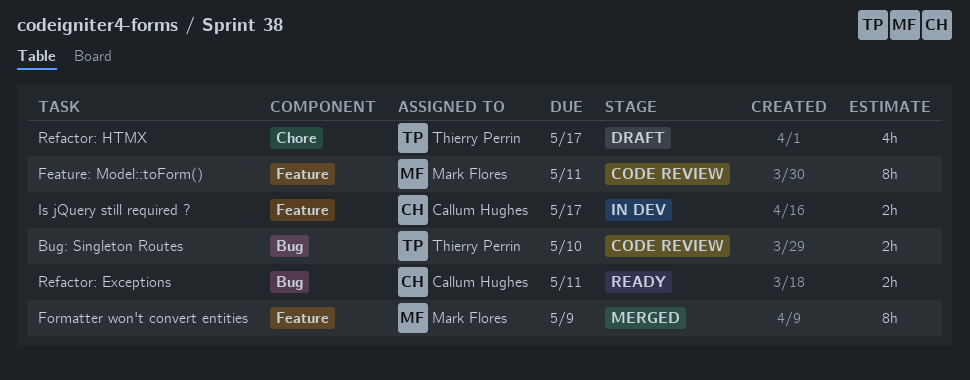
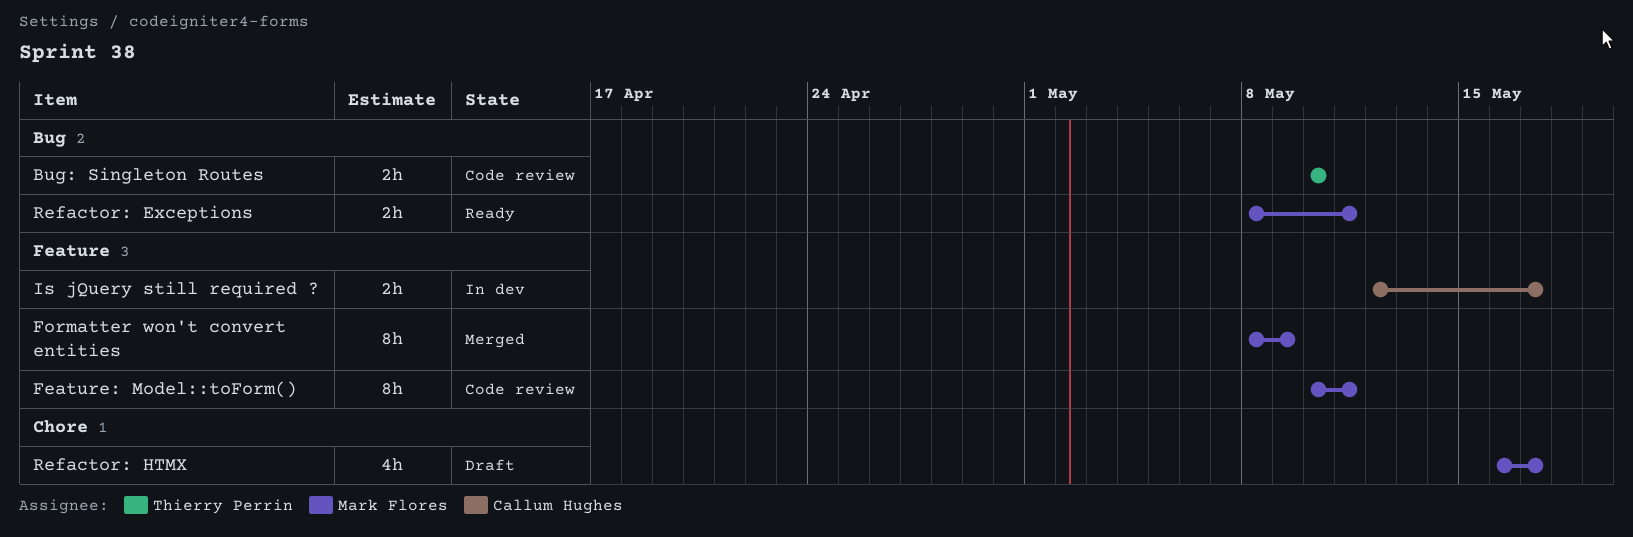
Refactor: Exceptions, owner: Callum Hughes -> Mark Flores
Refactor: HTMX, owner: Thierry Perrin -> Mark Flores

